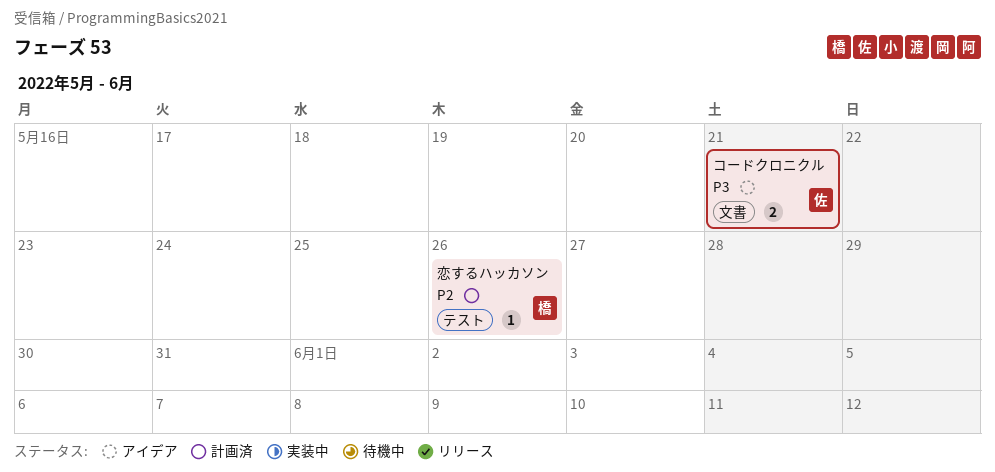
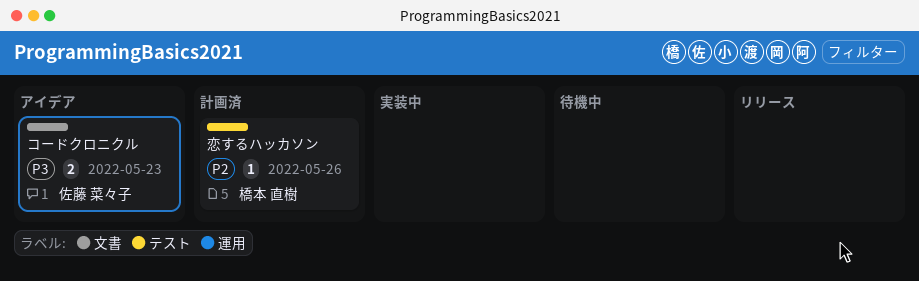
コードクロニクル, due: May 21 -> May 23

